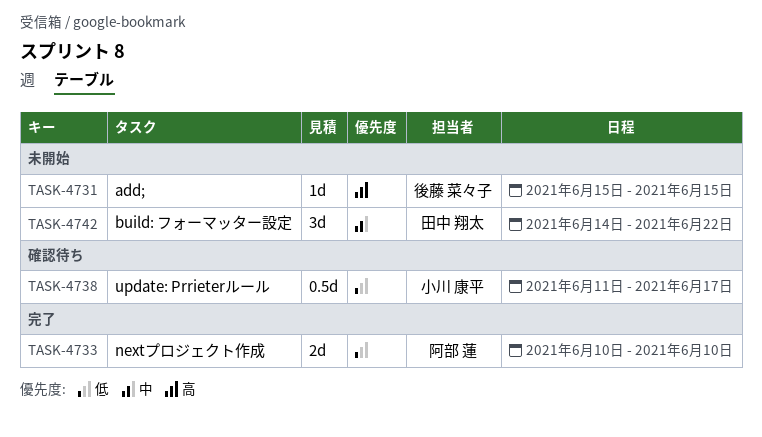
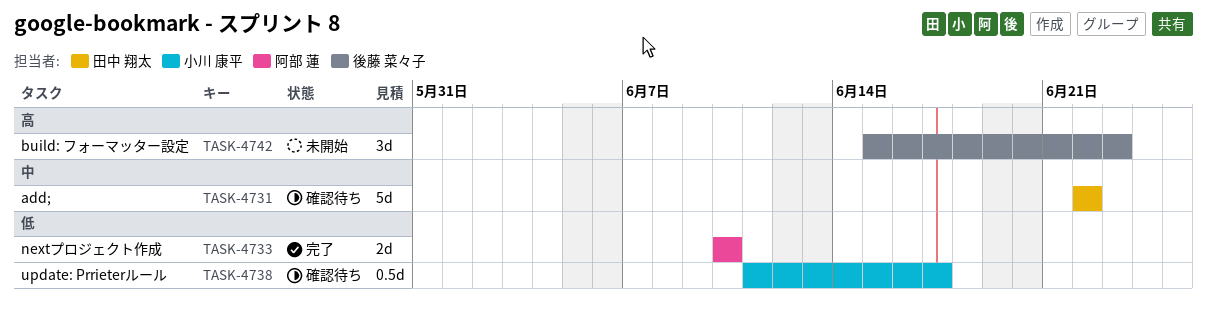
TASK-4731, status: 未開始 -> 確認待ち
TASK-4731, owner: 後藤 菜々子 -> 田中 翔太
TASK-4731, priority: 高 -> 中
TASK-4731, estimate: 1d -> 5d
TASK-4731, start: Jun 15 -> Jun 22
TASK-4731, due: Jun 15 -> Jun 22
TASK-4742, owner: 田中 翔太 -> 後藤 菜々子
TASK-4742, priority: 中 -> 高
TASK-4742, start: Jun 14 -> Jun 15
TASK-4742, due: Jun 22 -> Jun 23

